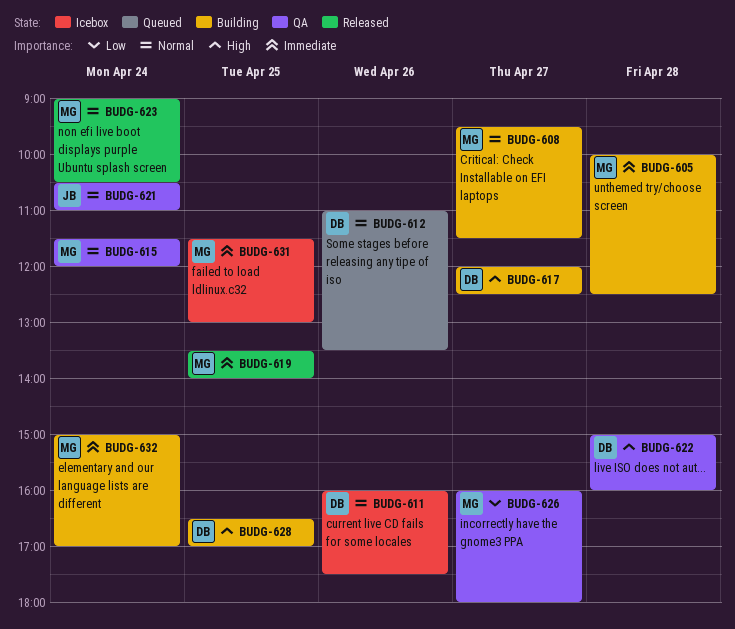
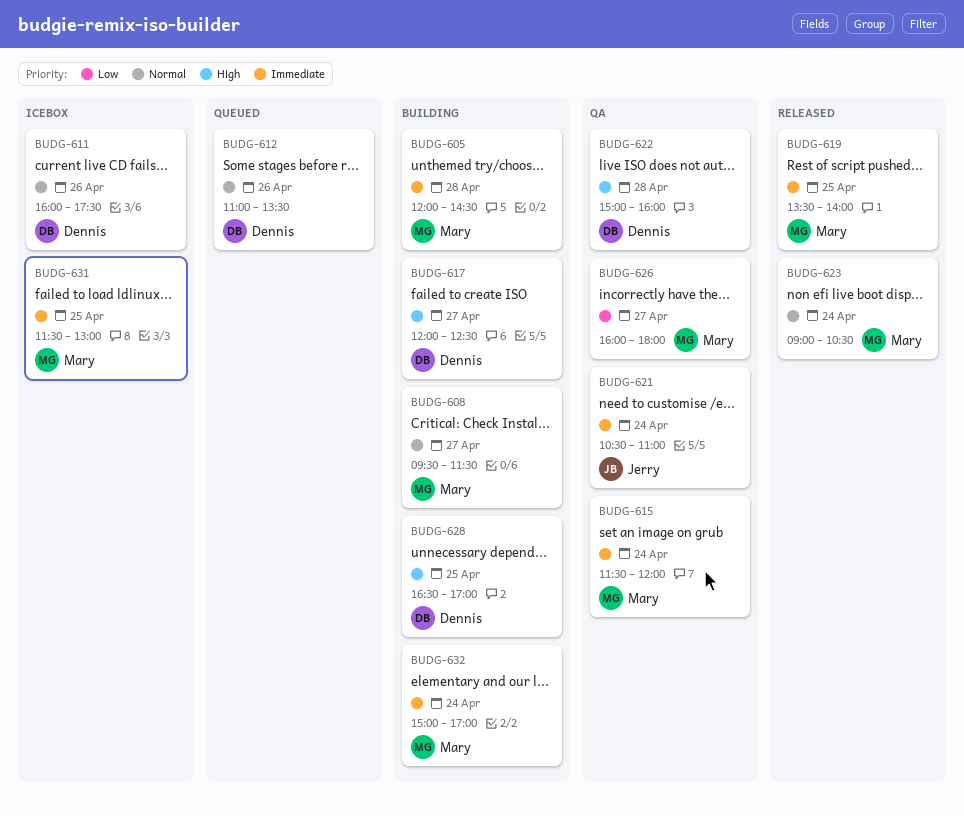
BUDG-605, begins: 10:00 -> 12:00
BUDG-605, ends: 12:30 -> 14:30
BUDG-615, priority: Normal -> Immediate
BUDG-621, priority: Normal -> Immediate

